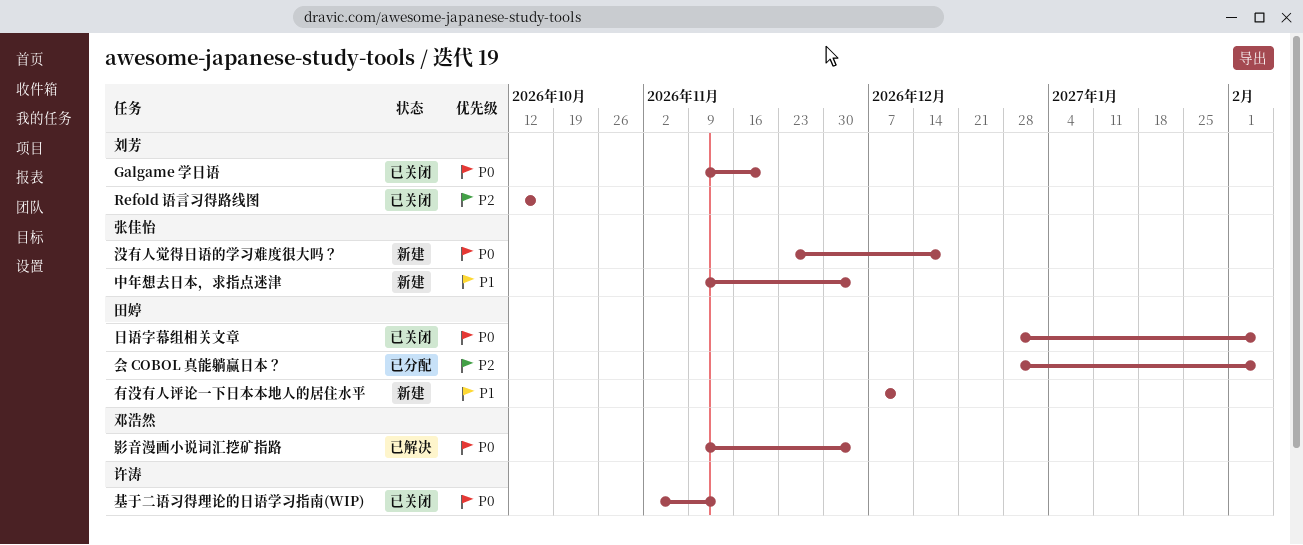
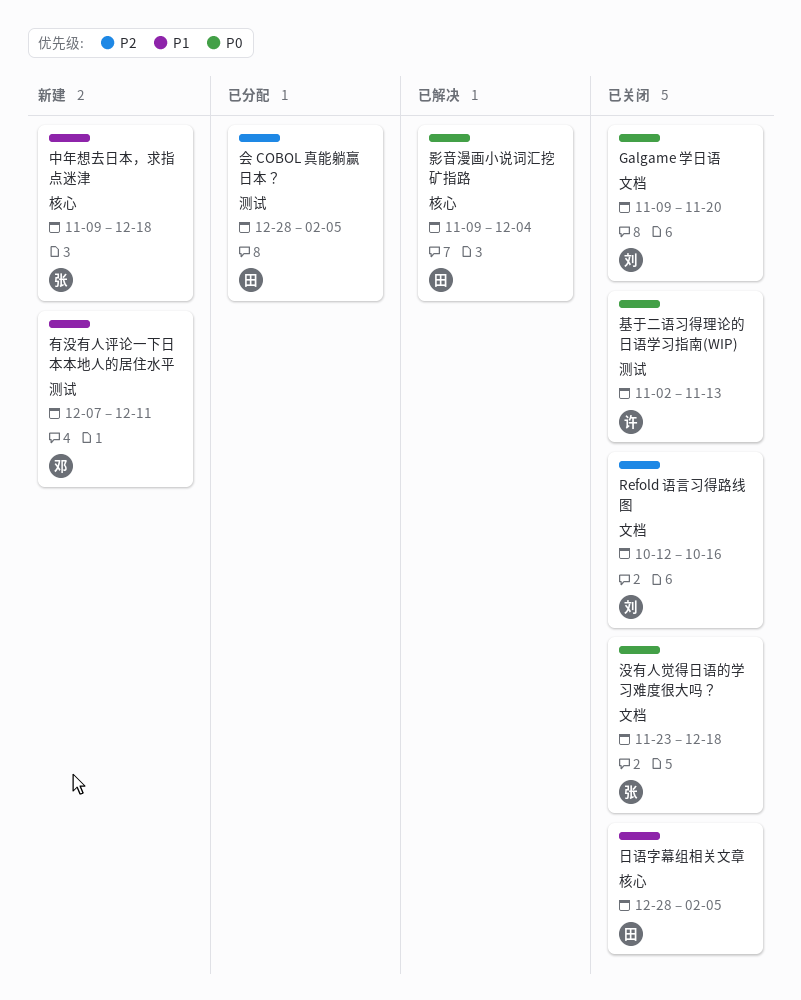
中年想去日本，求指点迷津, due: Dec 4 -> Dec 18
影音漫画小说词汇挖矿指路, owner: 邓浩然 -> 田婷
日语字幕组相关文章, priority: P0 -> P1
有没有人评论一下日本本地人的居住水平, owner: 田婷 -> 邓浩然
没有人觉得日语的学习难度很大吗？, status: 新建 -> 已关闭

